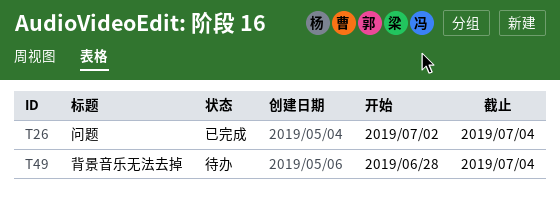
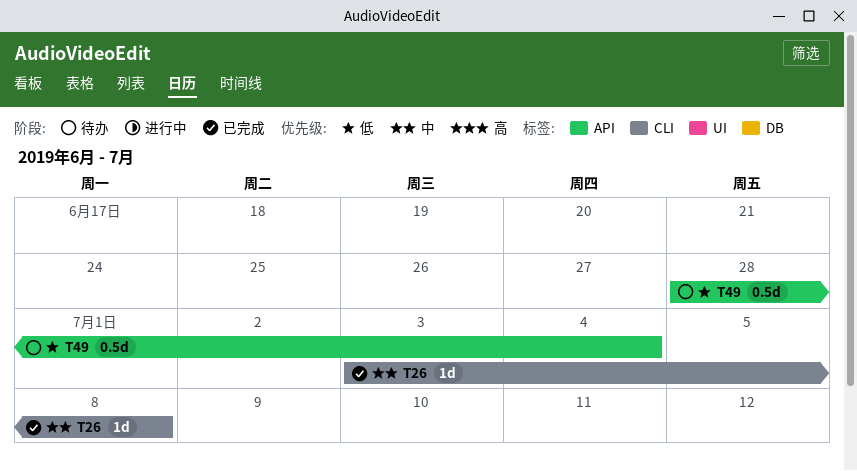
T26, start: Jul 2 -> Jul 3
T26, due: Jul 4 -> Jul 8

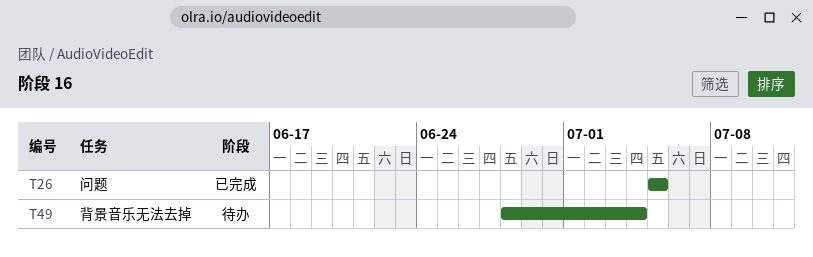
T26, start: Jul 3 -> Jul 5
T26, due: Jul 8 -> Jul 5

